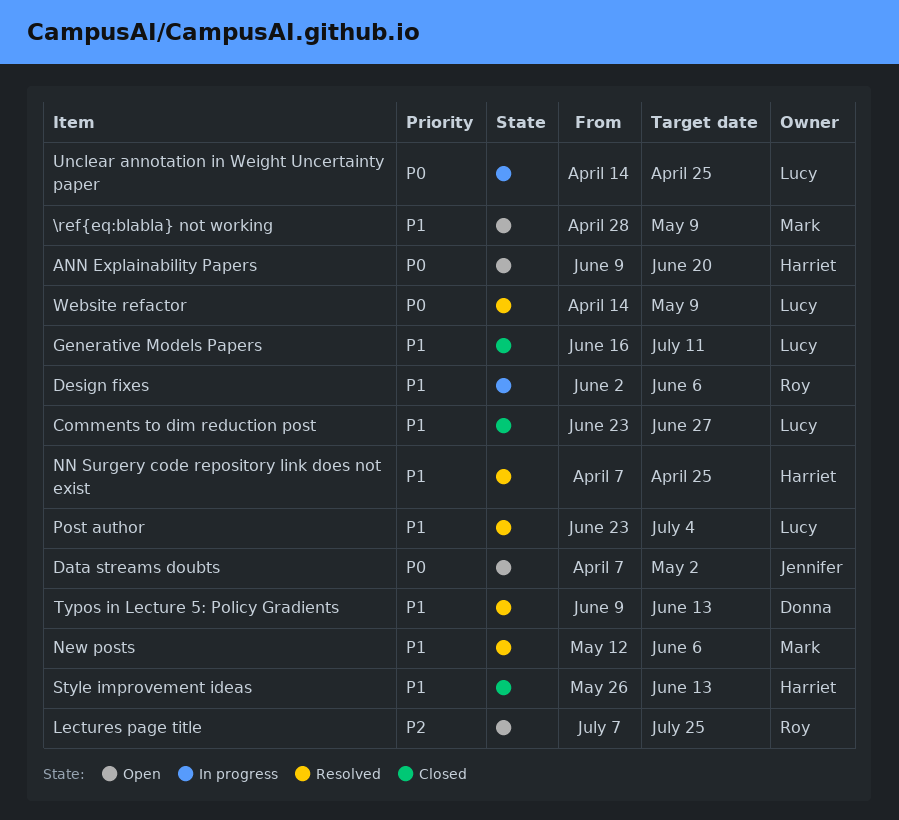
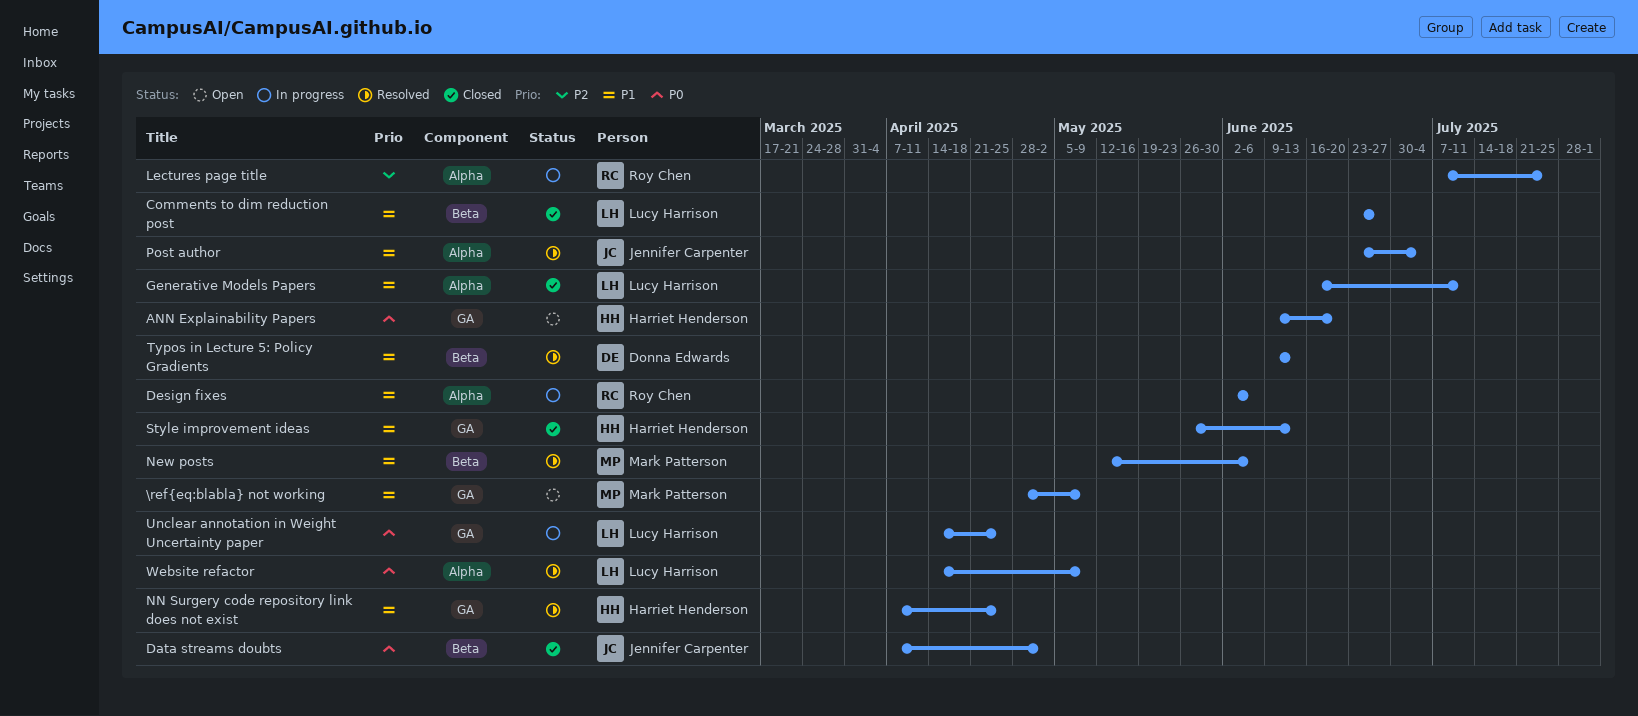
Data streams doubts, status: Open -> Closed
Lectures page title, status: Open -> In progress
Post author, owner: Lucy Harrison -> Jennifer Carpenter

